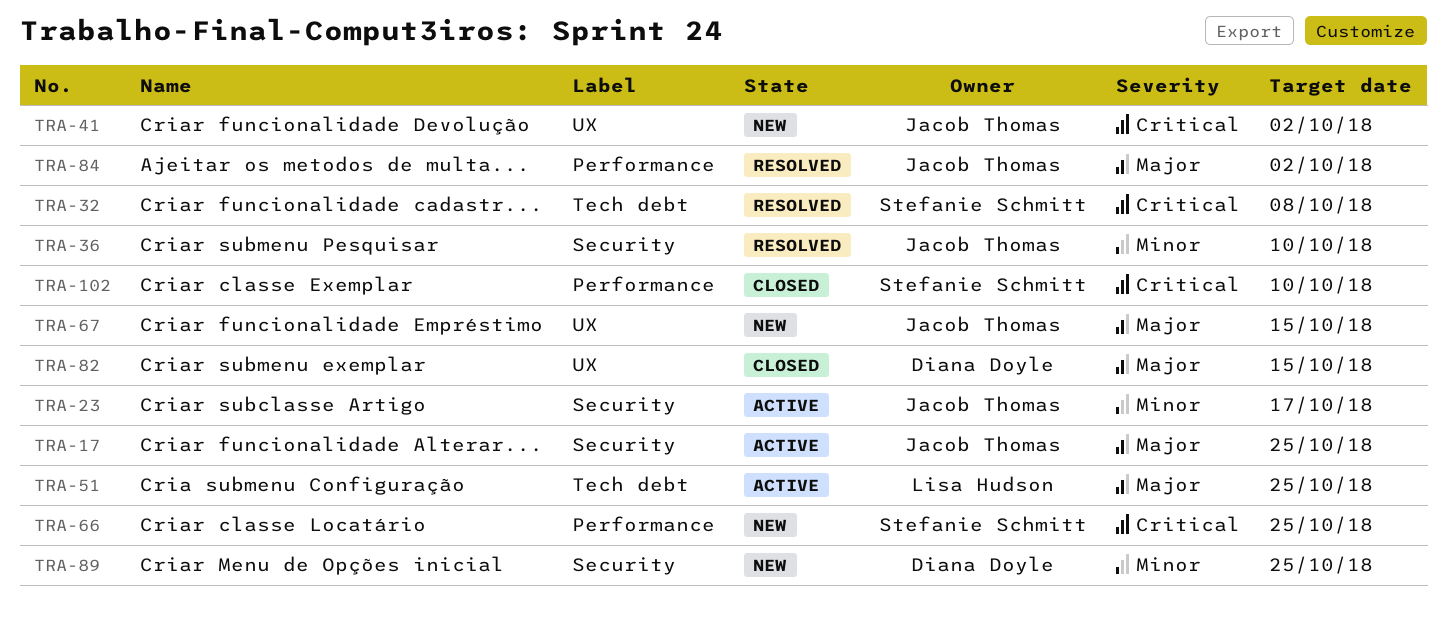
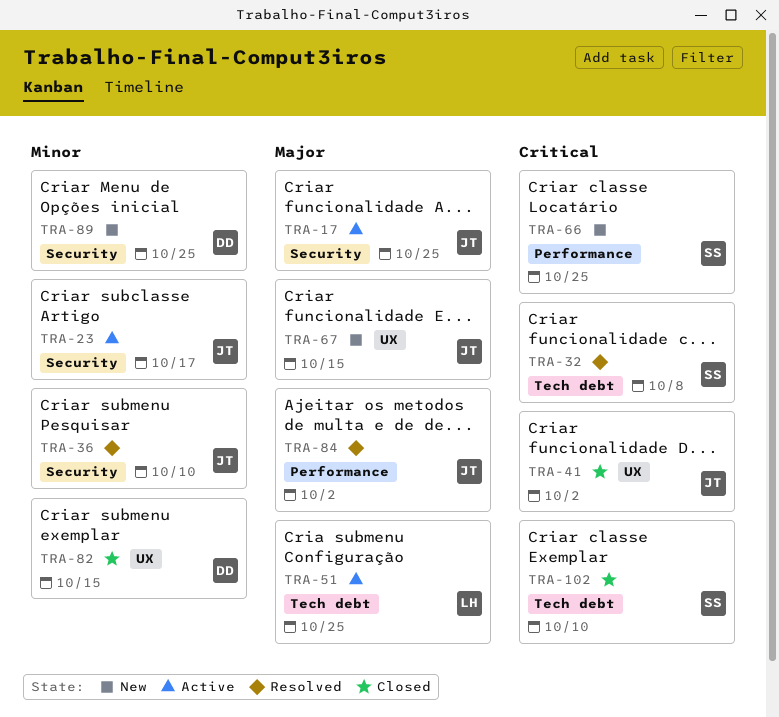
TRA-41, status: New -> Closed
TRA-82, priority: Major -> Minor
TRA-102, label: Performance -> Tech debt

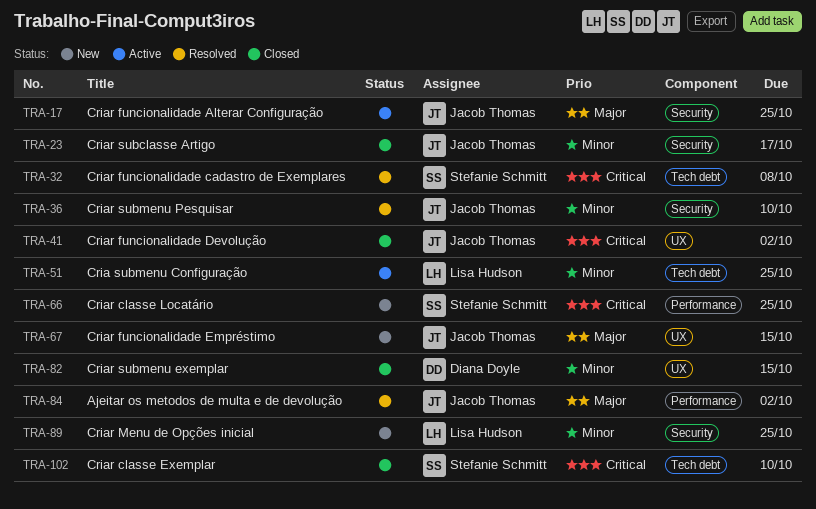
TRA-23, status: Active -> Closed
TRA-51, priority: Major -> Minor
TRA-89, owner: Diana Doyle -> Lisa Hudson

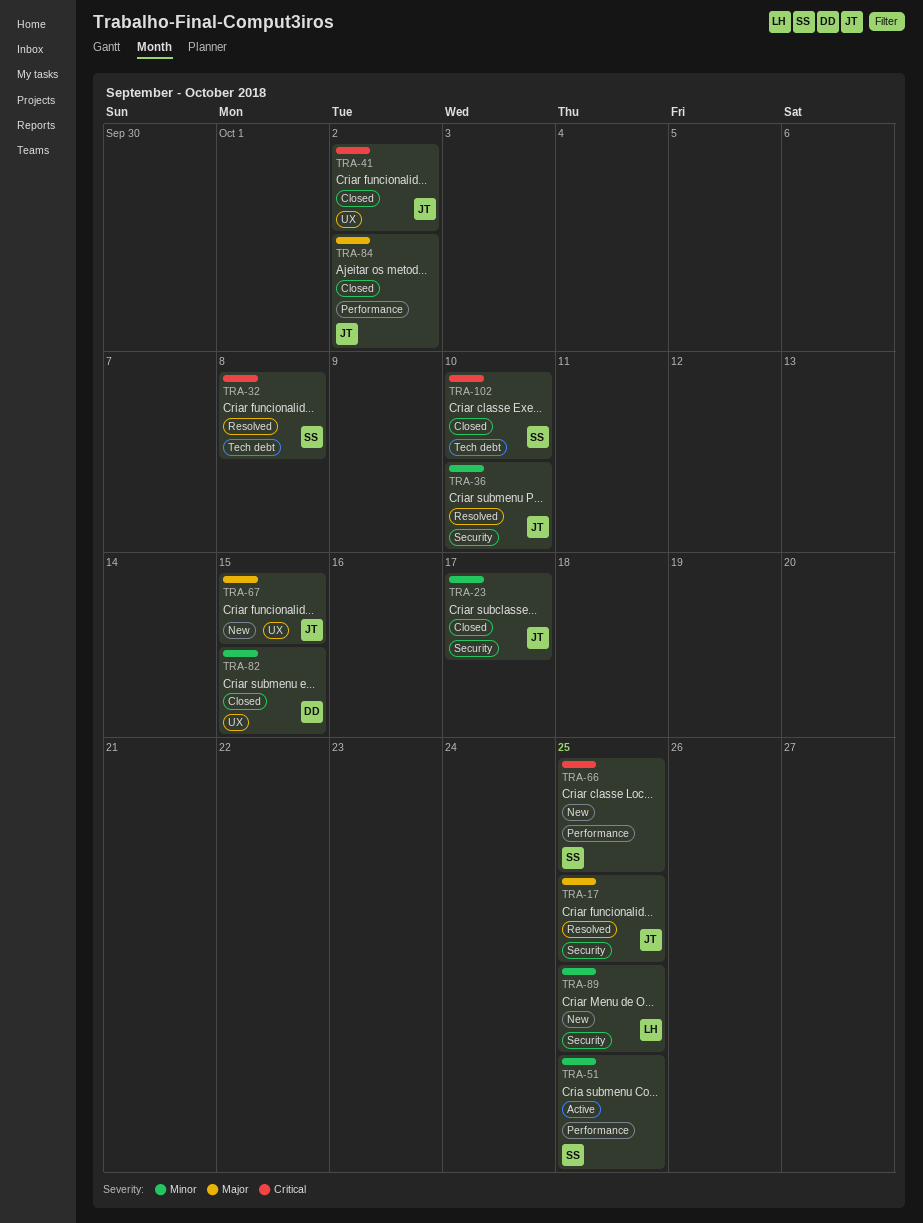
TRA-17, status: Active -> Resolved
TRA-51, owner: Lisa Hudson -> Stefanie Schmitt
TRA-51, label: Tech debt -> Performance
TRA-84, status: Resolved -> Closed

